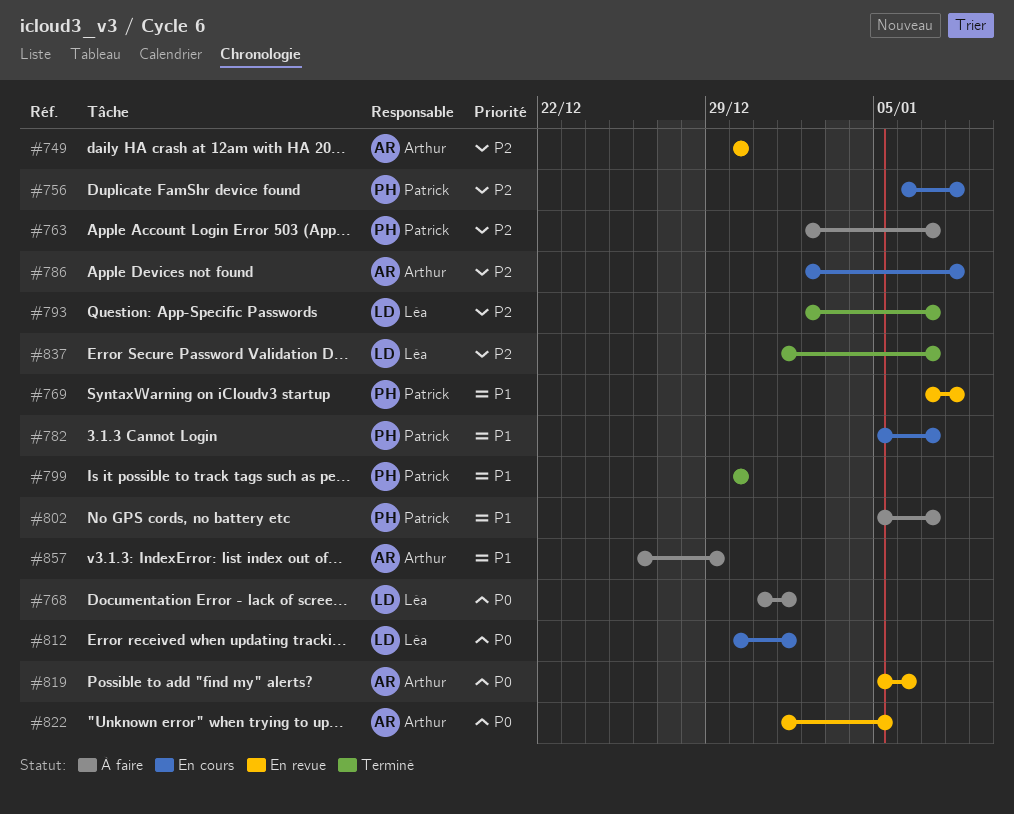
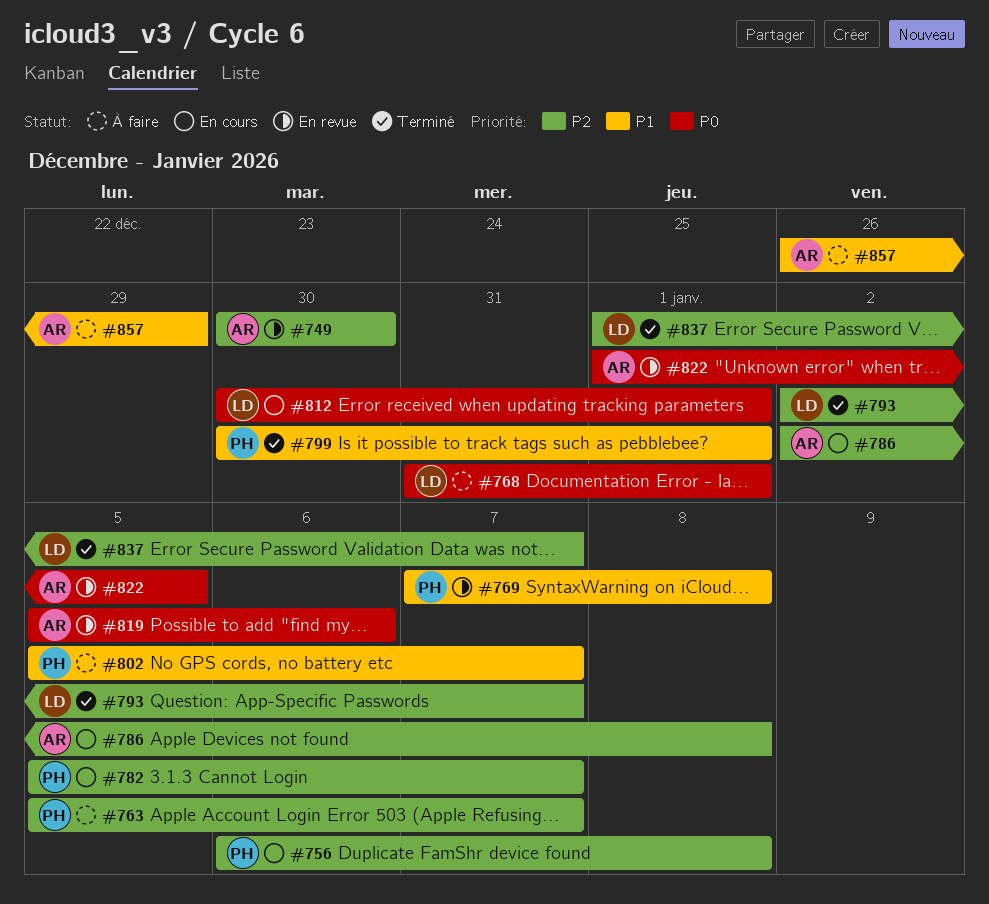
#763, start: Jan 2 -> Jan 5
#782, priority: P1 -> P2
#799, due: Dec 30 -> Jan 1

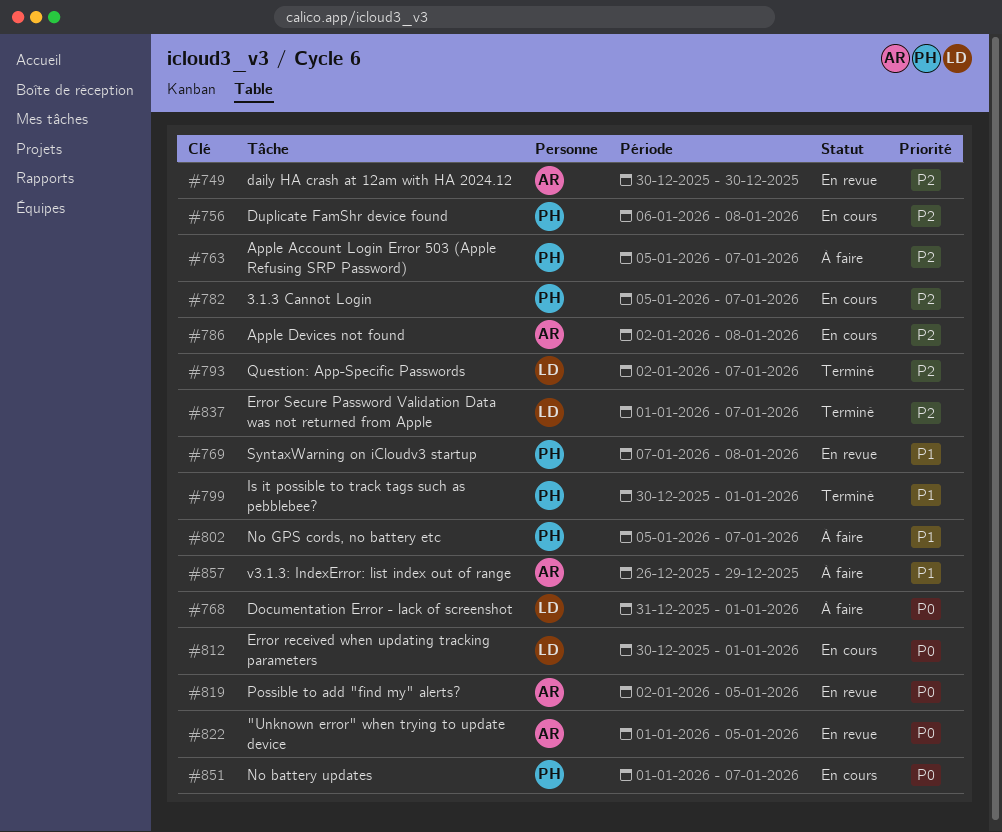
#819, start: Jan 5 -> Jan 2
#819, due: Jan 6 -> Jan 5
#851: none -> present

